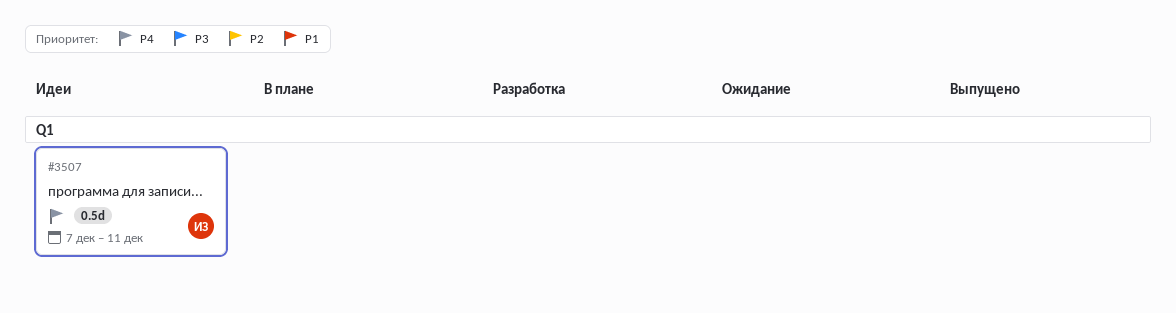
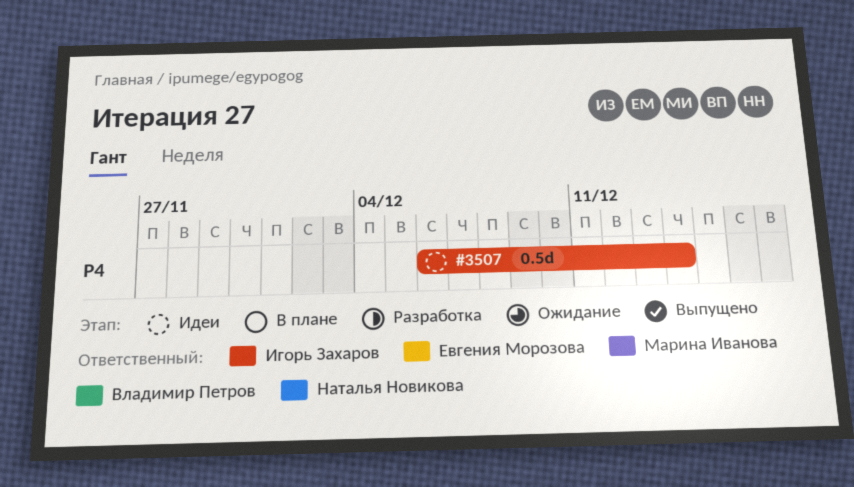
#3507, start: Dec 7 -> Dec 6
#3507, due: Dec 11 -> Dec 14

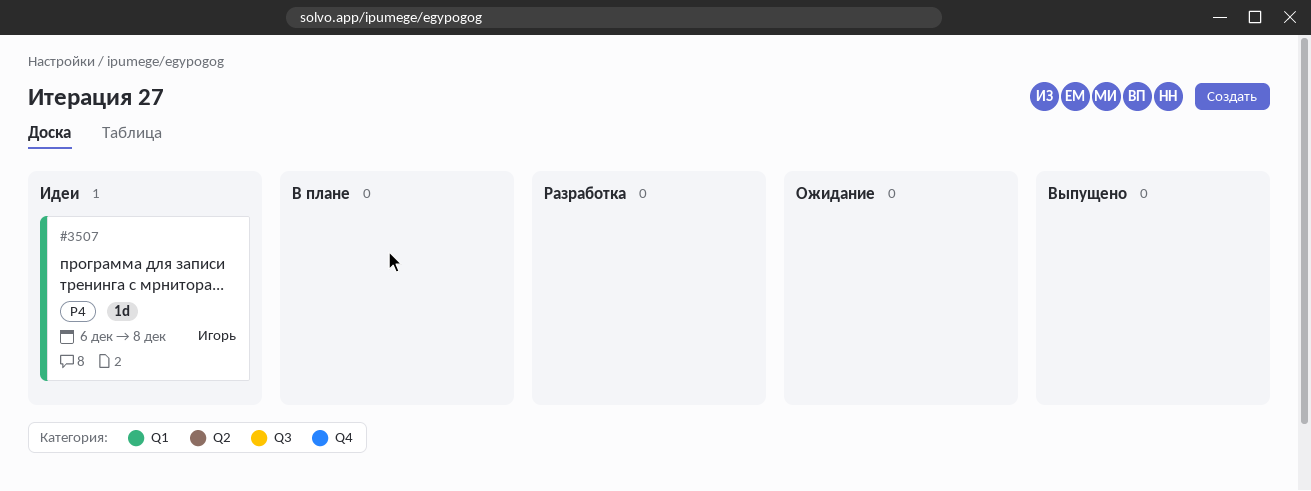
#3507, estimate: 0.5d -> 1d
#3507, due: Dec 14 -> Dec 8

